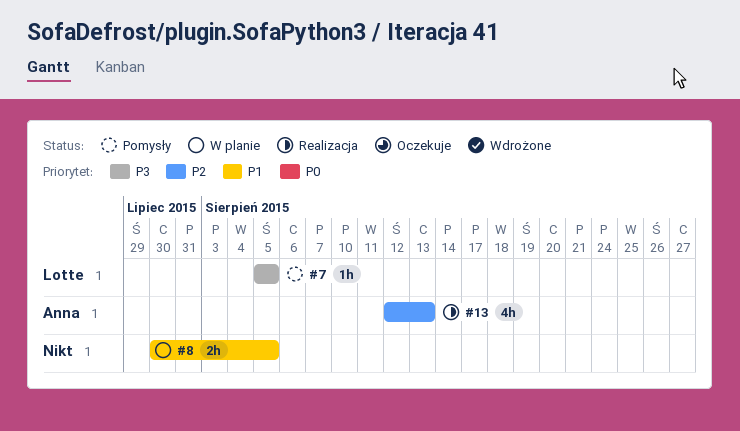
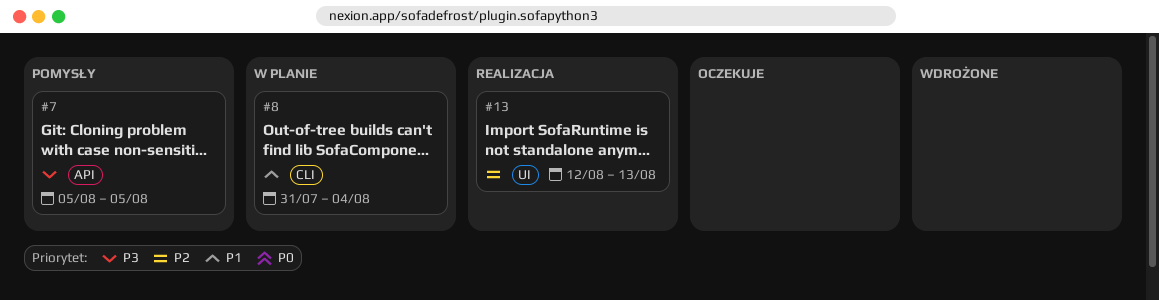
#8, start: Jul 30 -> Jul 31
#8, due: Aug 5 -> Aug 4

